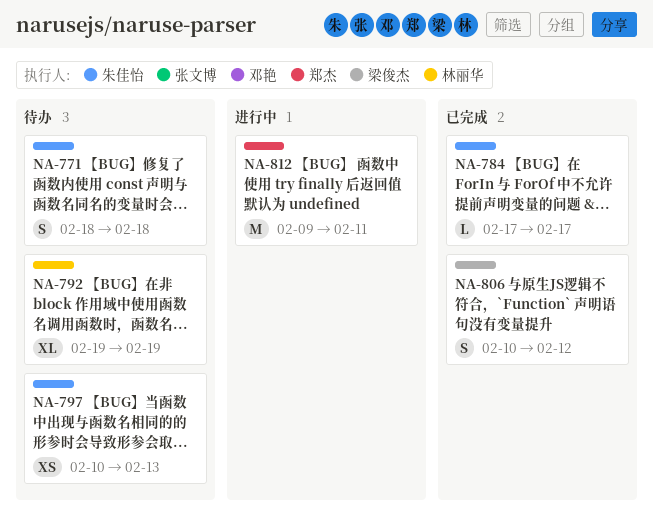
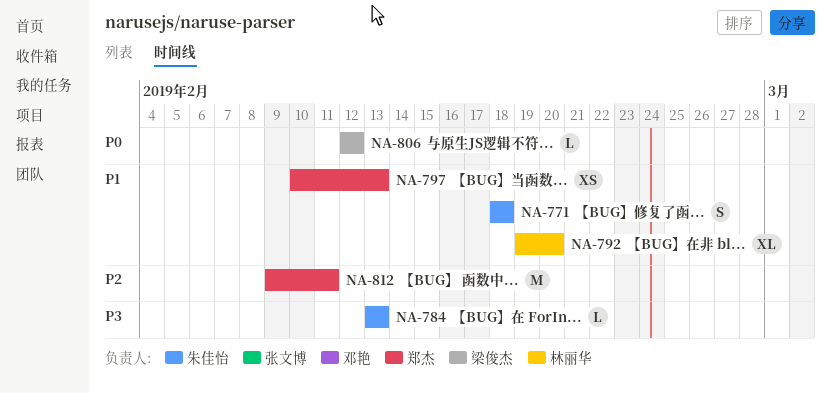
NA-784, start: Feb 17 -> Feb 13
NA-784, due: Feb 17 -> Feb 13
NA-792, due: Feb 19 -> Feb 20
NA-797, owner: 朱佳怡 -> 郑杰
NA-806, estimate: S -> L
NA-806, start: Feb 10 -> Feb 12

